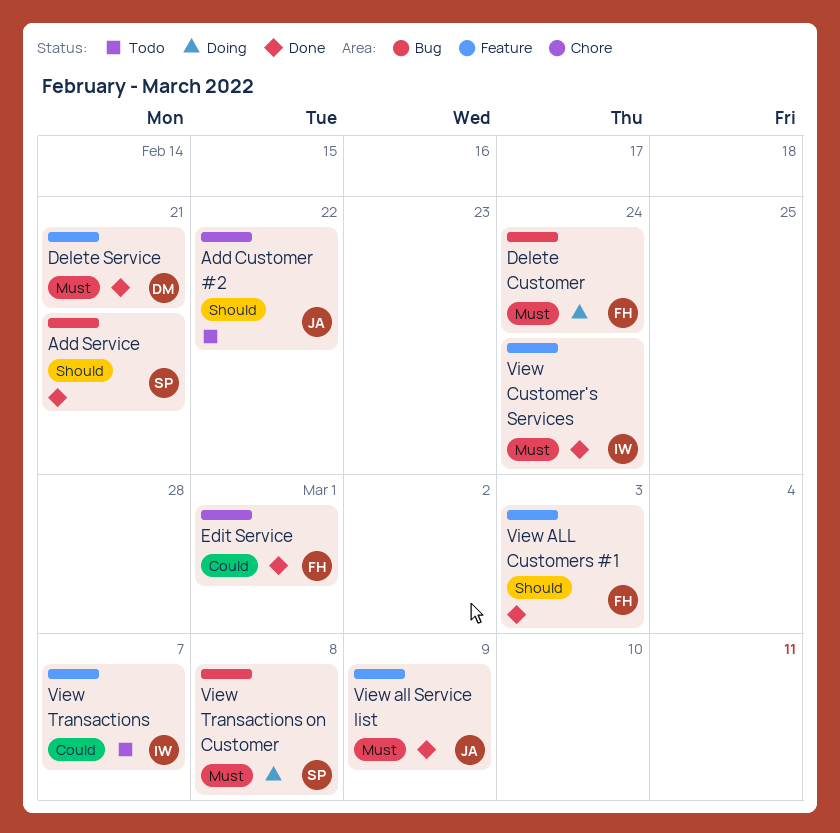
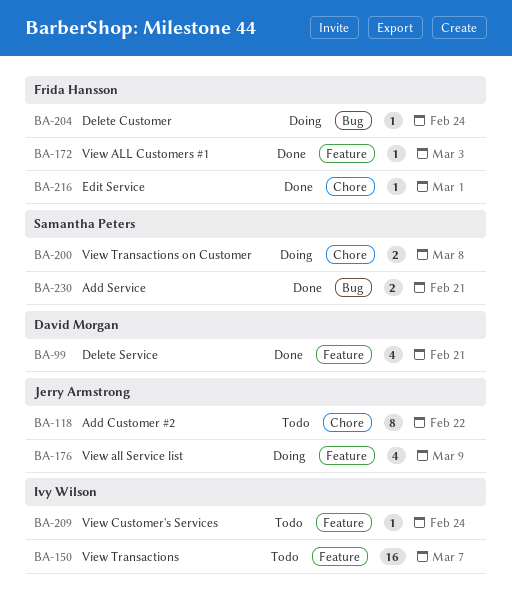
View all Service list, status: Done -> Doing
View Customer's Services, status: Done -> Todo
View Transactions on Customer, label: Bug -> Chore

